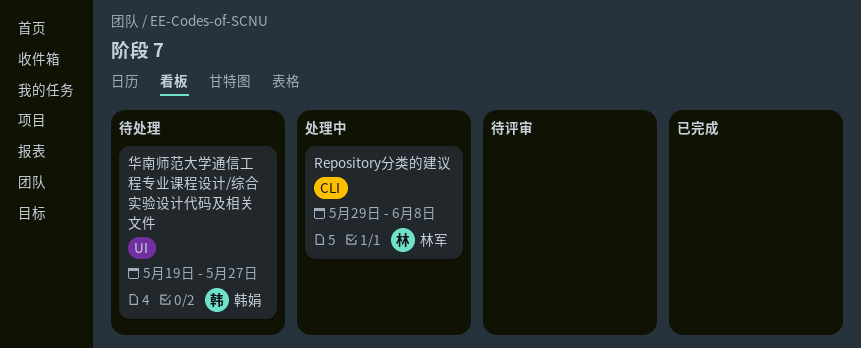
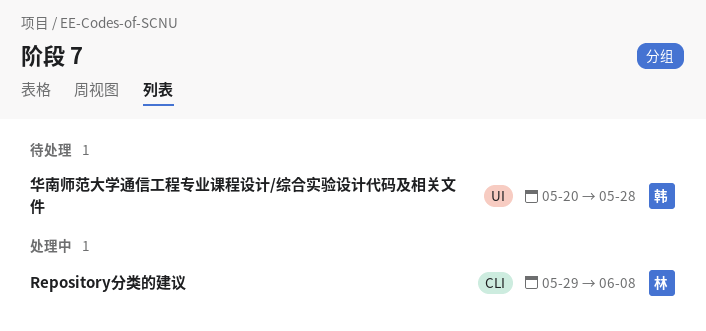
华南师范大学通信工程专业课程设计/综合实验设计代码及相关文件, start: May 19 -> May 20
华南师范大学通信工程专业课程设计/综合实验设计代码及相关文件, due: May 27 -> May 28

